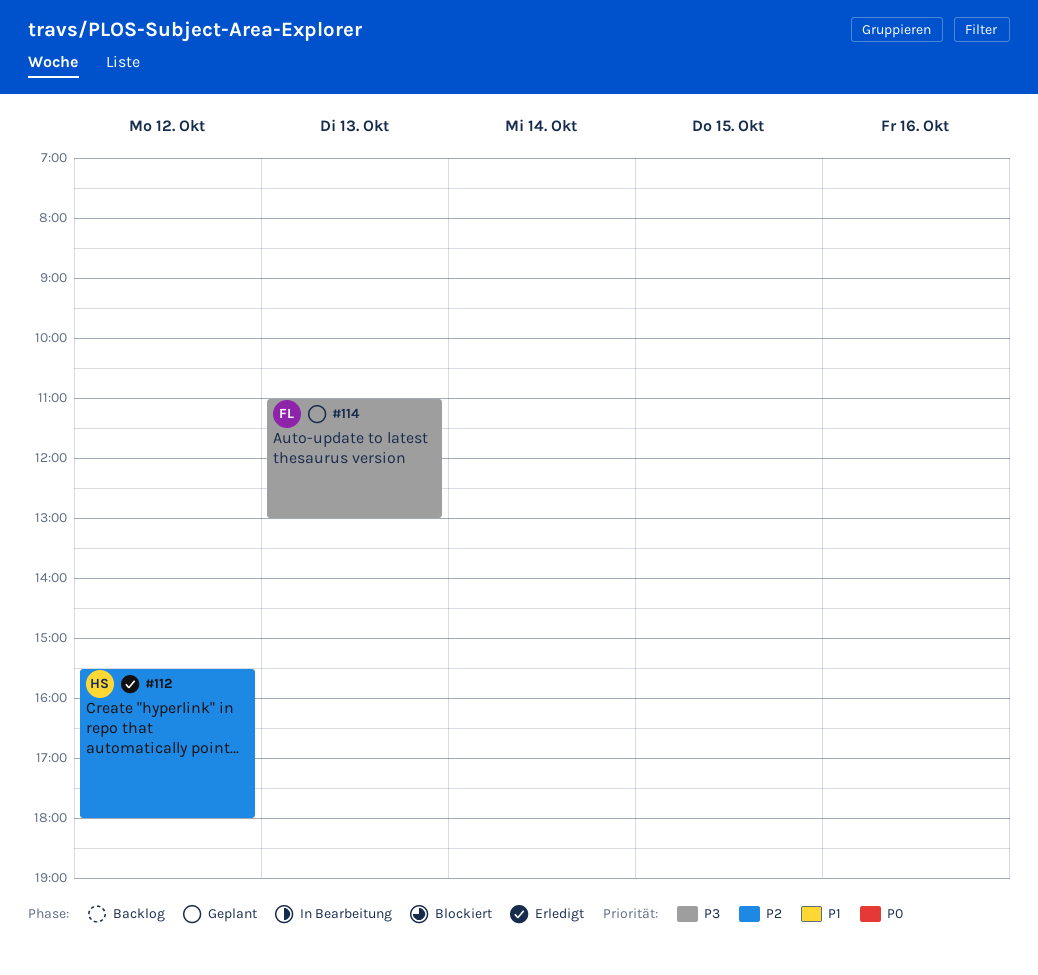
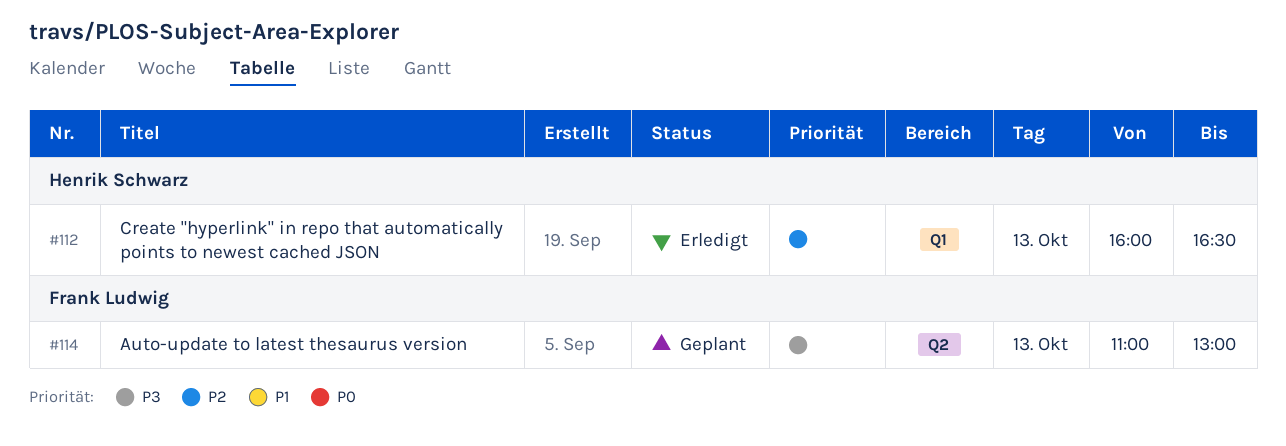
#112, day: Oct 12 -> Oct 13
#112, begins: 15:30 -> 16:00
#112, ends: 18:00 -> 16:30

